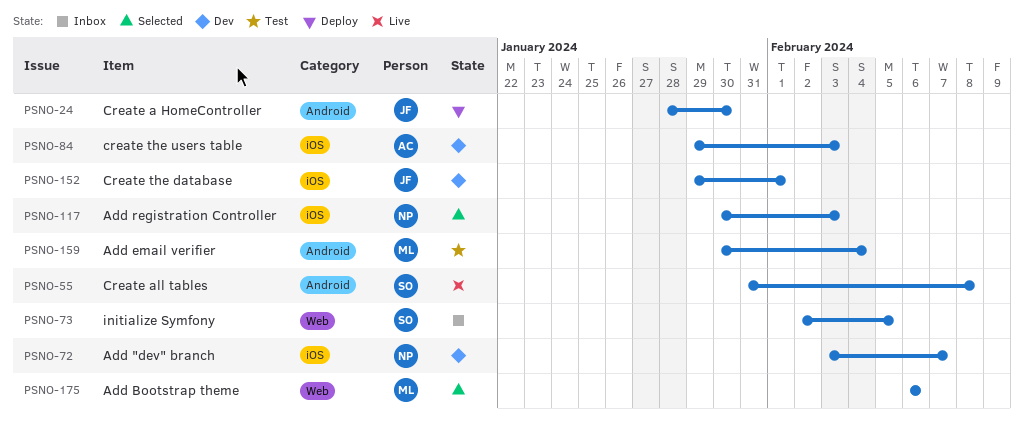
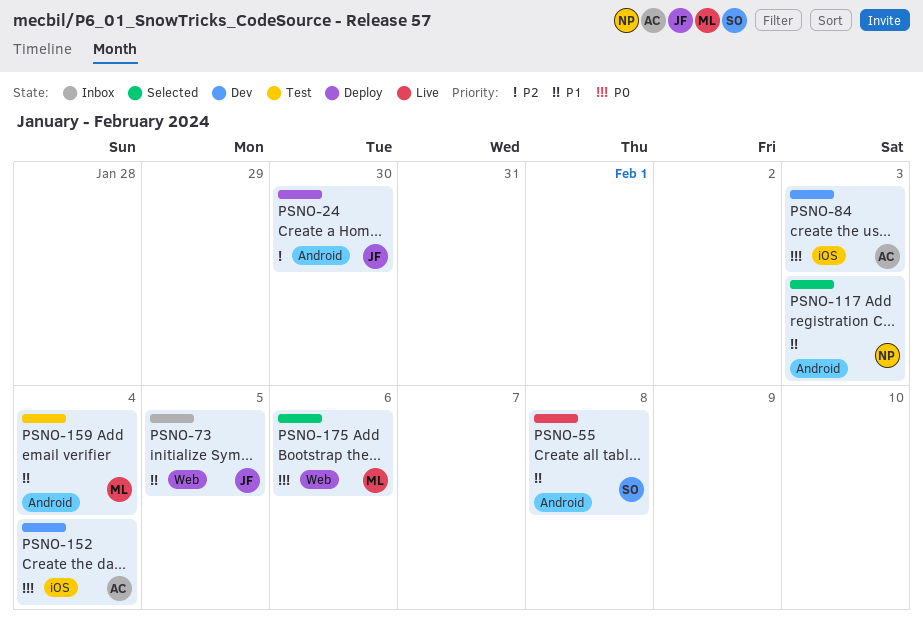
PSNO-72: present -> none
PSNO-73, owner: SO -> JF
PSNO-117, label: iOS -> Android
PSNO-152, owner: JF -> AC
PSNO-152, due: Feb 1 -> Feb 4

